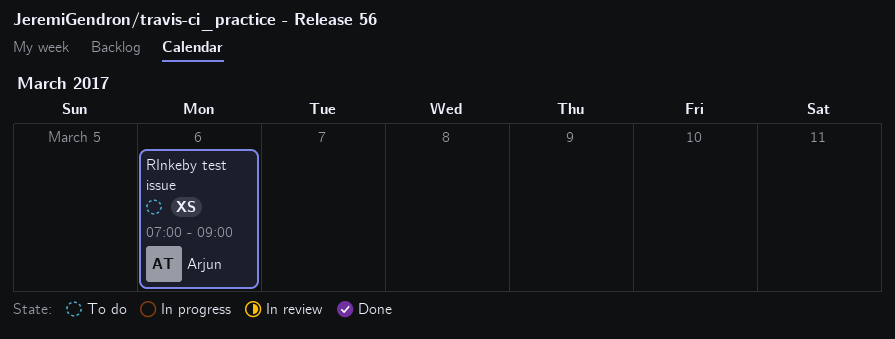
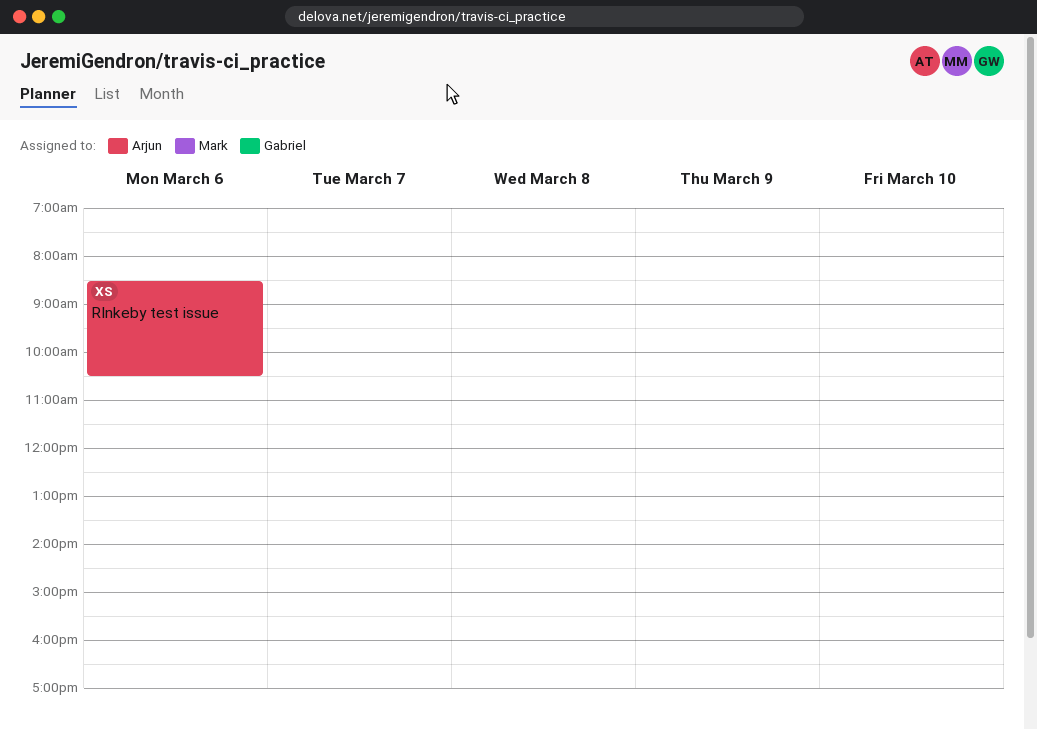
RInkeby test issue, begins: 07:00 -> 08:30
RInkeby test issue, ends: 09:00 -> 10:30

